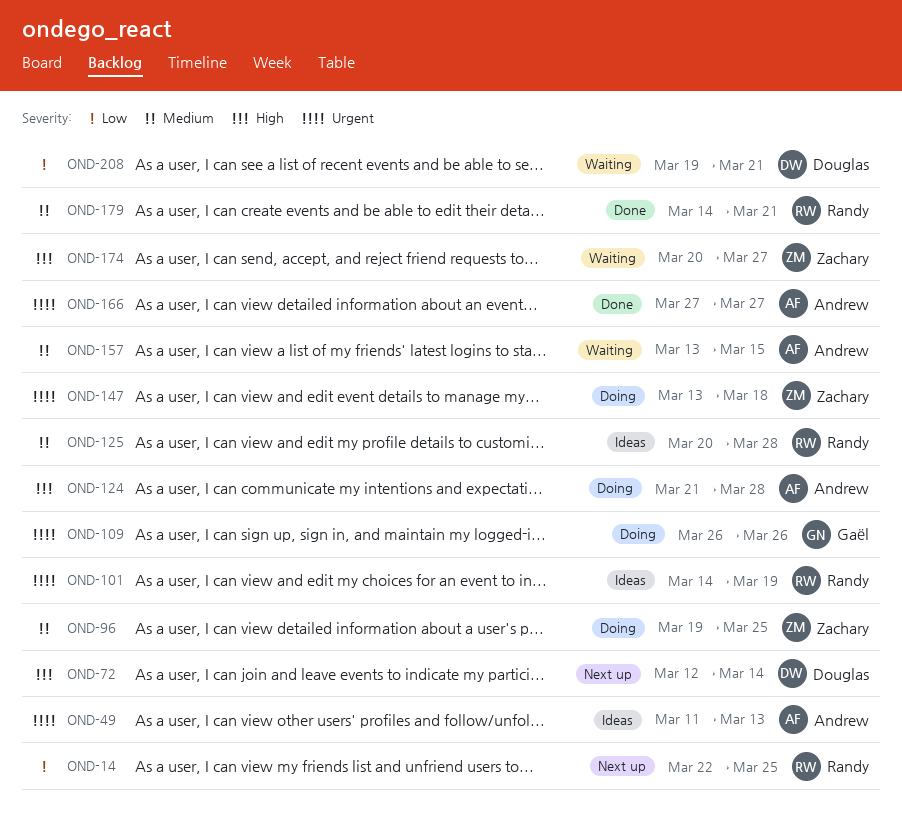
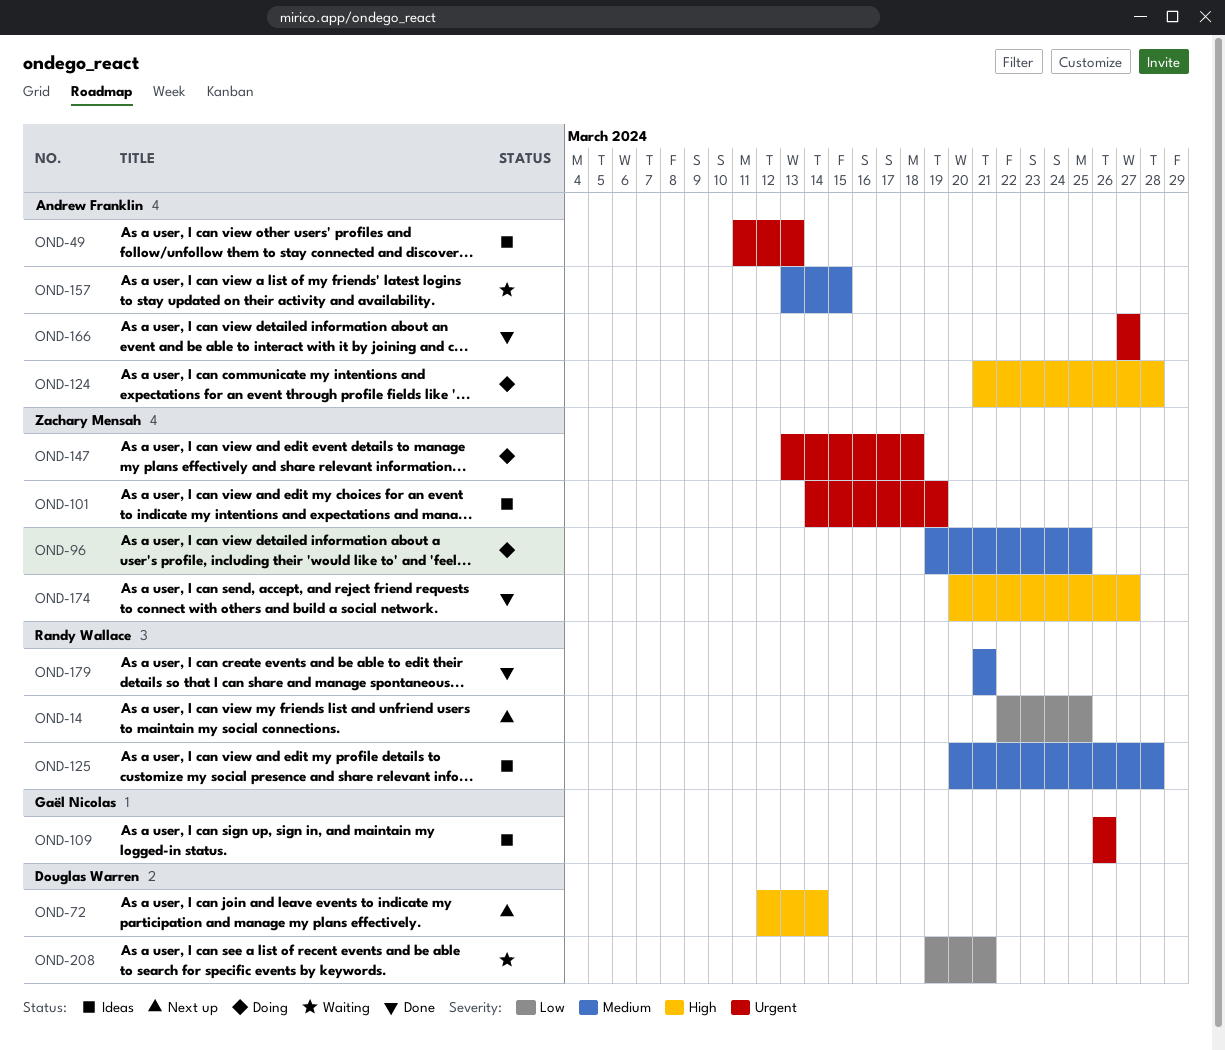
OND-101, owner: Randy Wallace -> Zachary Mensah
OND-109, status: Doing -> Ideas
OND-174, status: Waiting -> Done
OND-179, start: Mar 14 -> Mar 21

